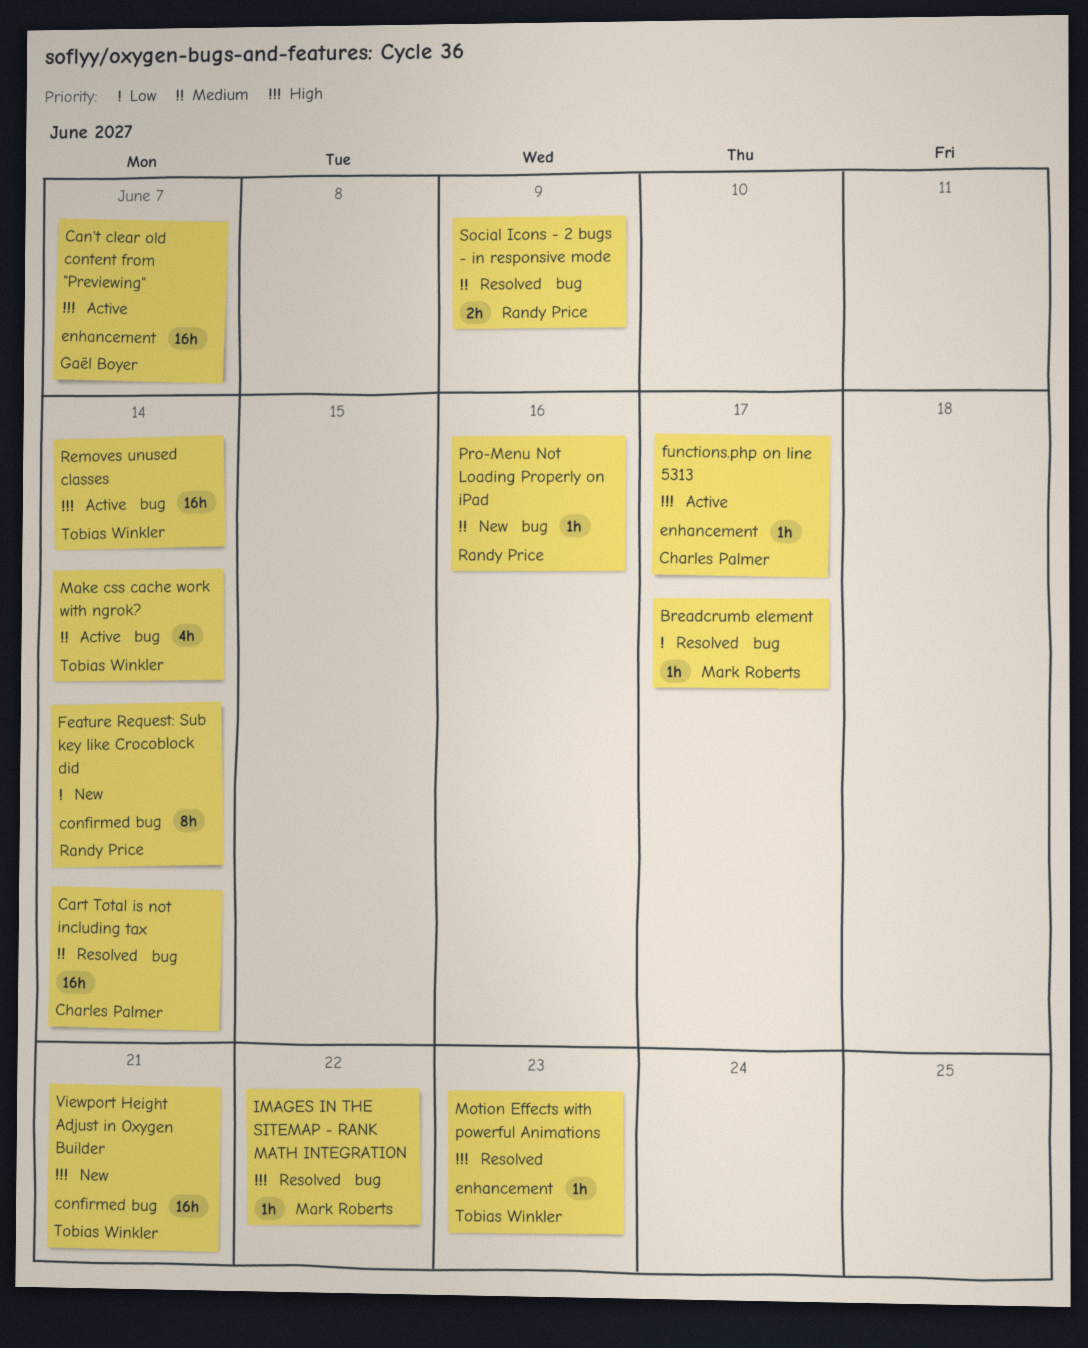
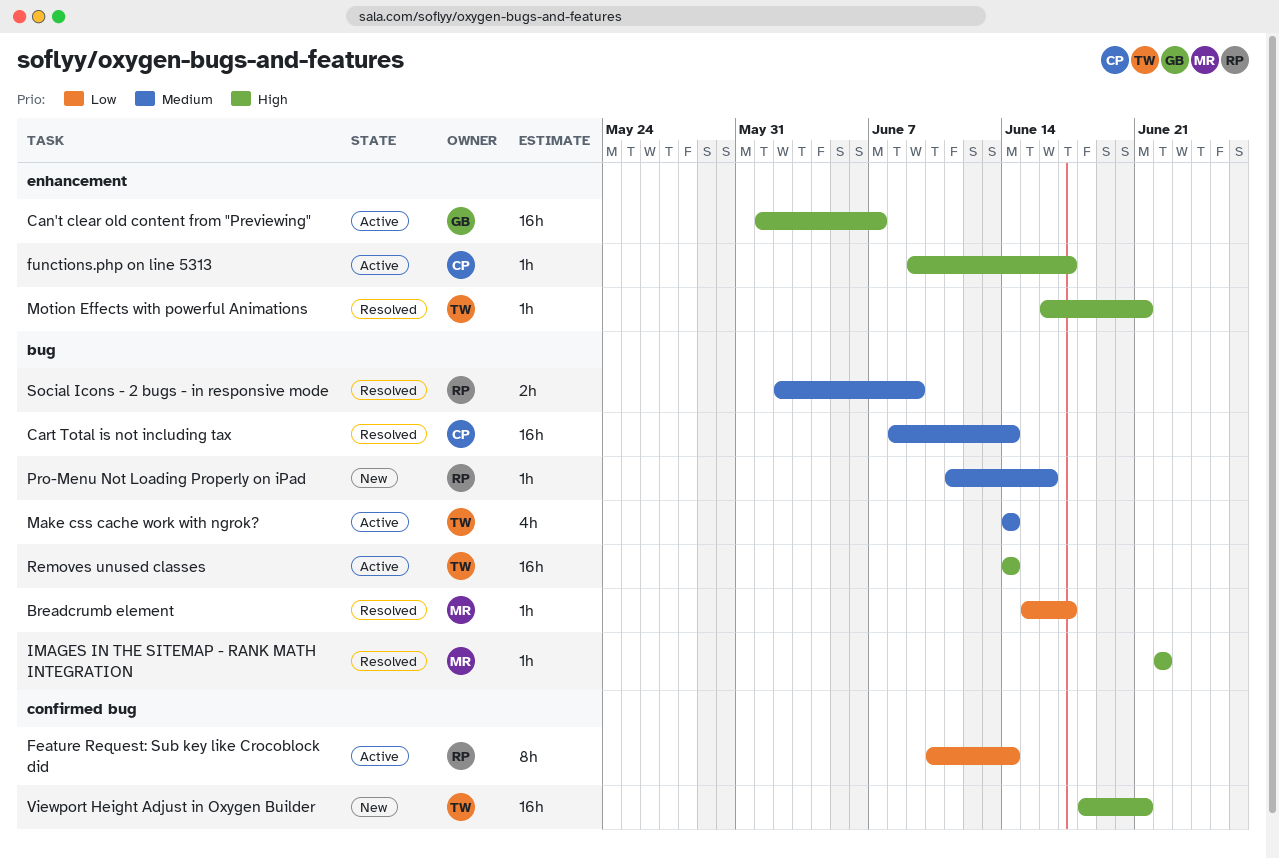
Feature Request: Sub key like Crocoblock did, status: New -> Active
Motion Effects with powerful Animations, due: Jun 23 -> Jun 21

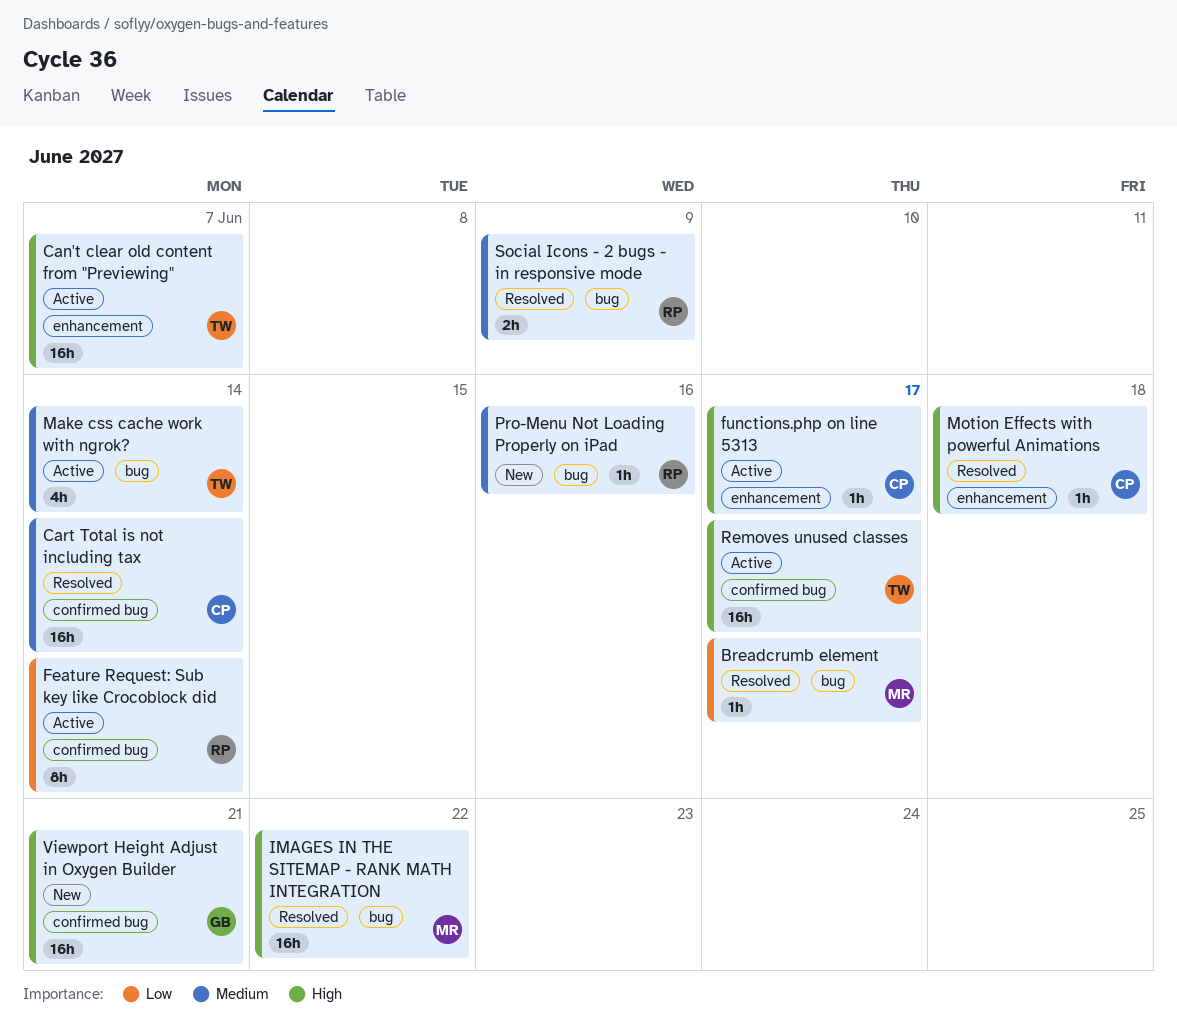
Can't clear old content from "Previewing", owner: GB -> TW
Cart Total is not including tax, label: bug -> confirmed bug
IMAGES IN THE SITEMAP - RANK MATH INTEGRATION, estimate: 1h -> 16h
Motion Effects with powerful Animations, owner: TW -> CP
Motion Effects with powerful Animations, due: Jun 21 -> Jun 18
Removes unused classes, label: bug -> confirmed bug
Removes unused classes, due: Jun 14 -> Jun 17
Viewport Height Adjust in Oxygen Builder, owner: TW -> GB

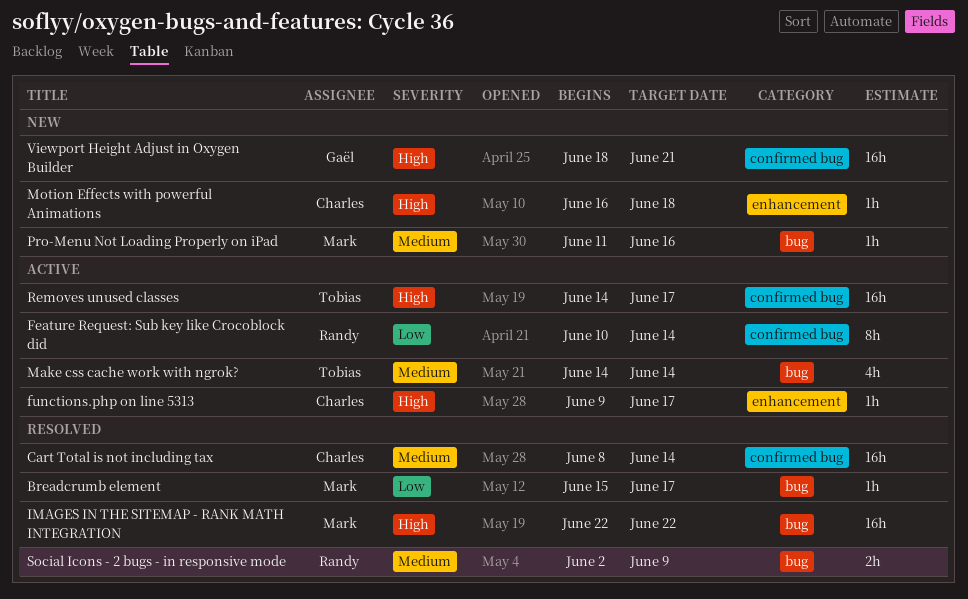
Can't clear old content from "Previewing": present -> none
Motion Effects with powerful Animations, status: Resolved -> New
Pro-Menu Not Loading Properly on iPad, owner: Randy -> Mark

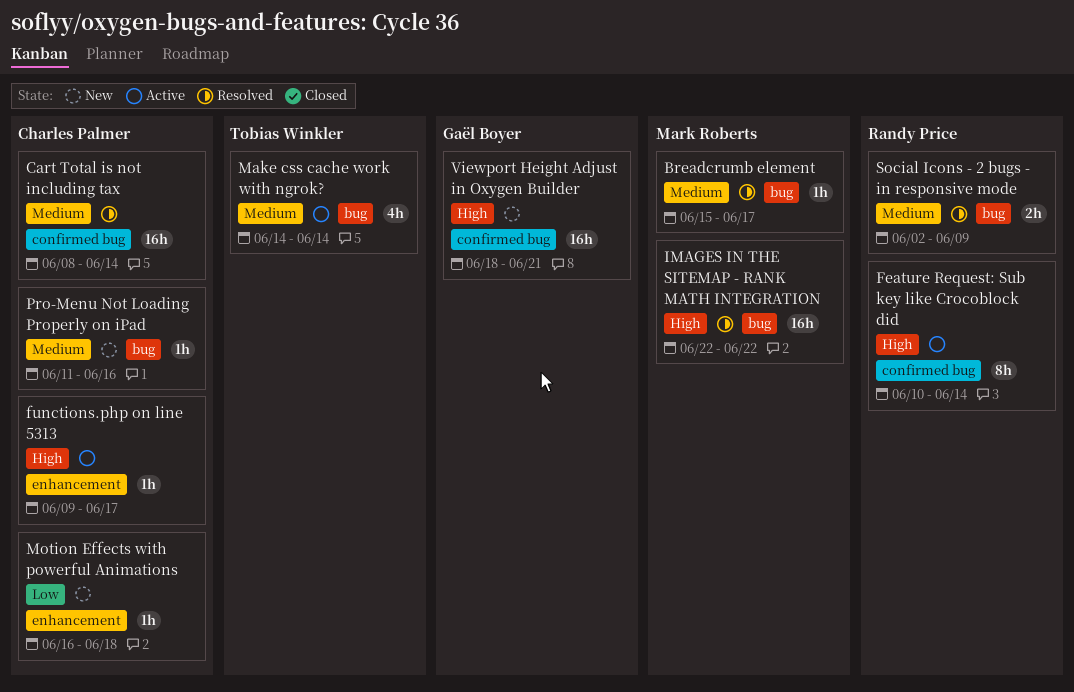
Breadcrumb element, priority: Low -> Medium
Feature Request: Sub key like Crocoblock did, priority: Low -> High
Motion Effects with powerful Animations, priority: High -> Low
Pro-Menu Not Loading Properly on iPad, owner: Mark Roberts -> Charles Palmer
Removes unused classes: present -> none

